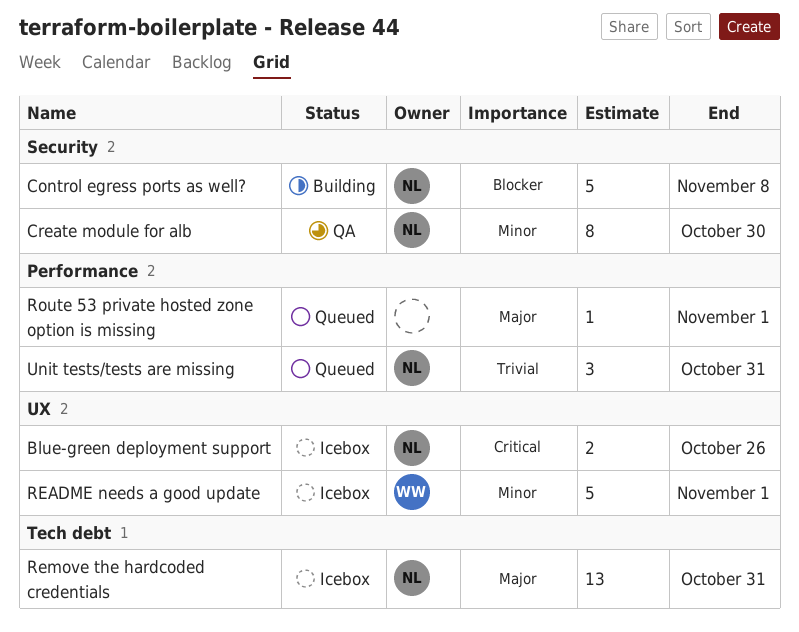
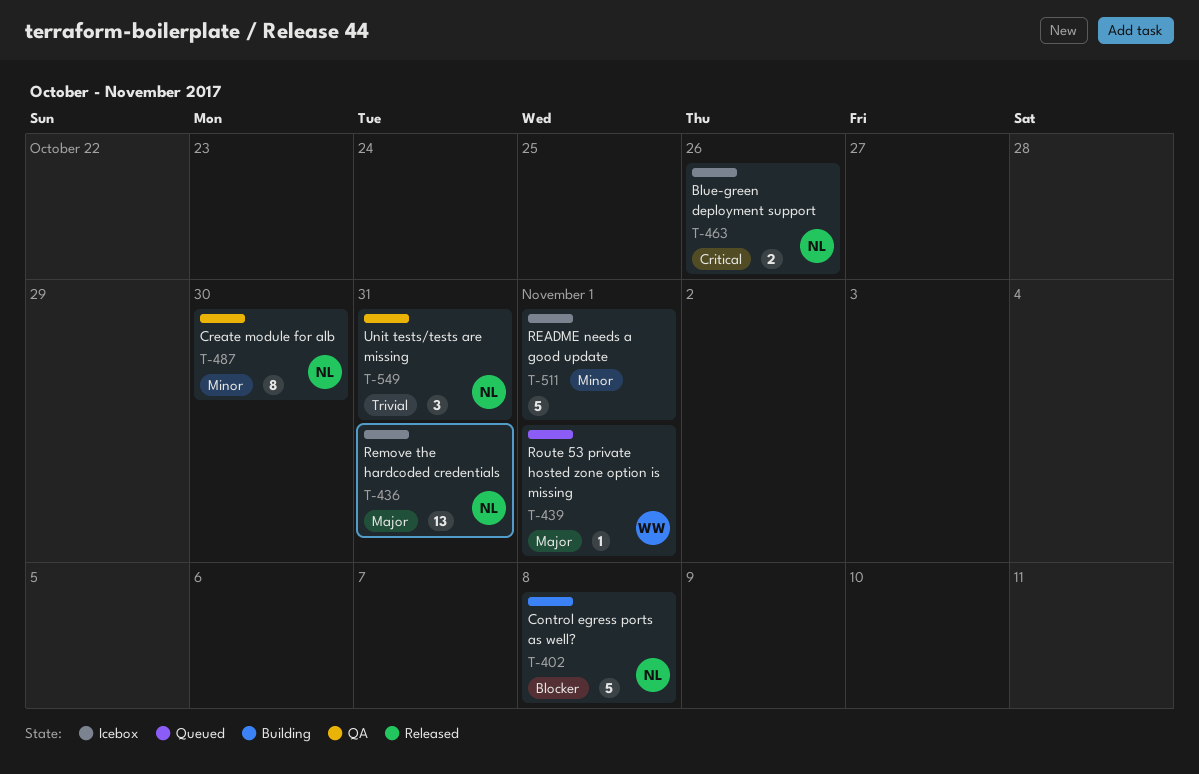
README needs a good update, owner: WW -> none
Route 53 private hosted zone option is missing, owner: none -> WW
Unit tests/tests are missing, status: Queued -> QA

